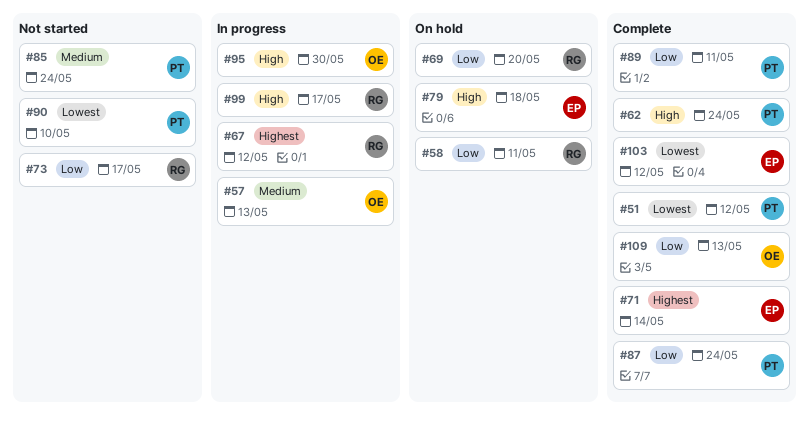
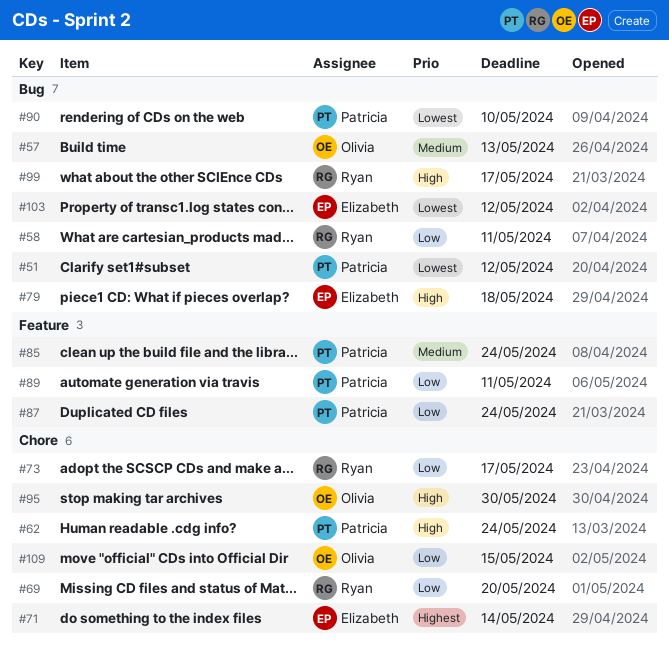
#67: present -> none
#109, due: May 13 -> May 15

